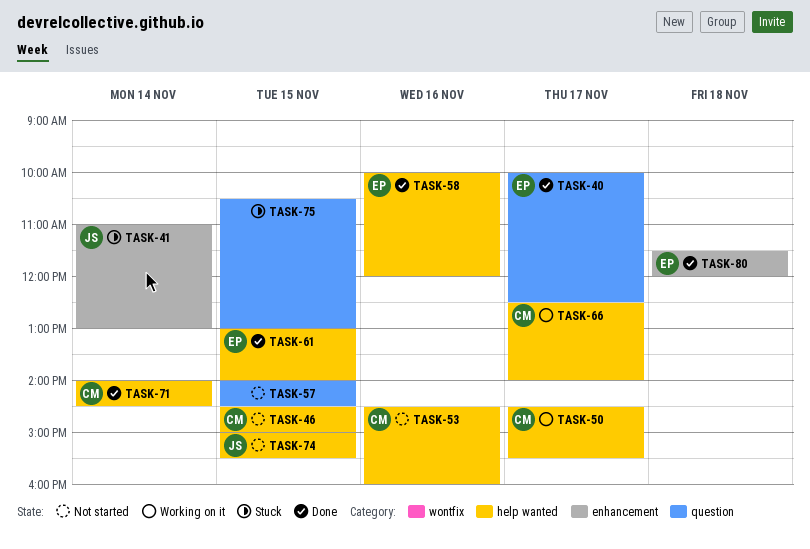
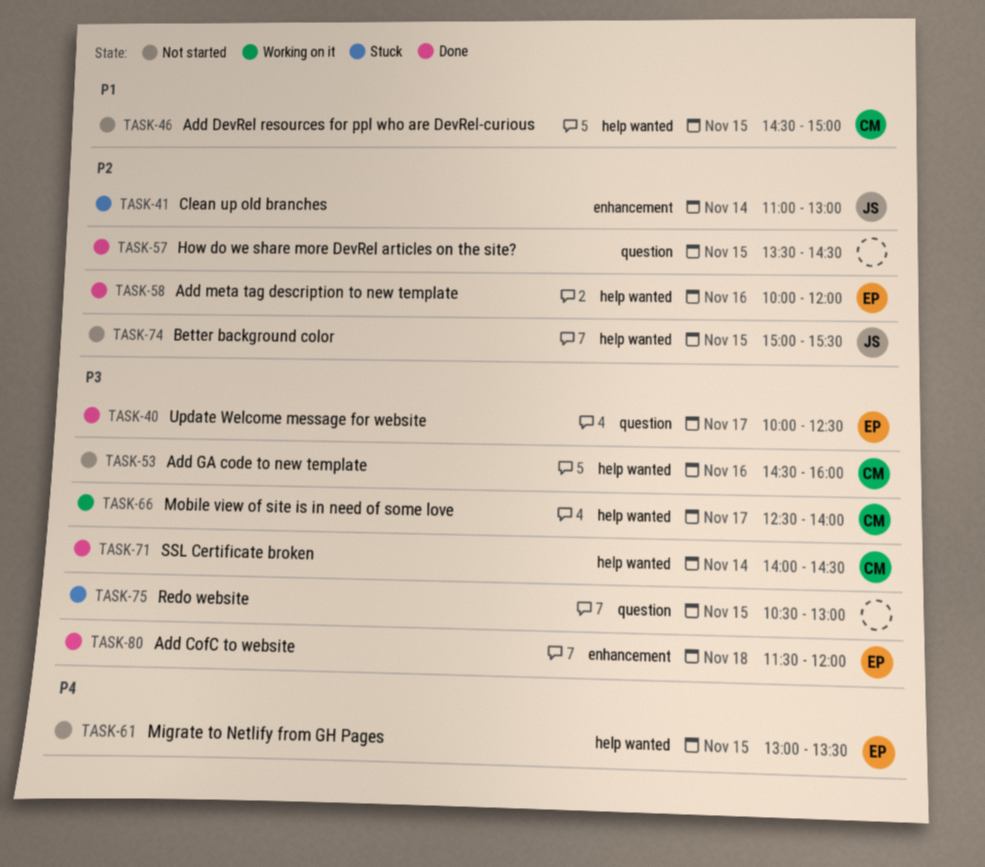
TASK-50: present -> none
TASK-57, status: Not started -> Done
TASK-57, begins: 14:00 -> 13:30
TASK-61, status: Done -> Not started
TASK-61, ends: 14:00 -> 13:30

